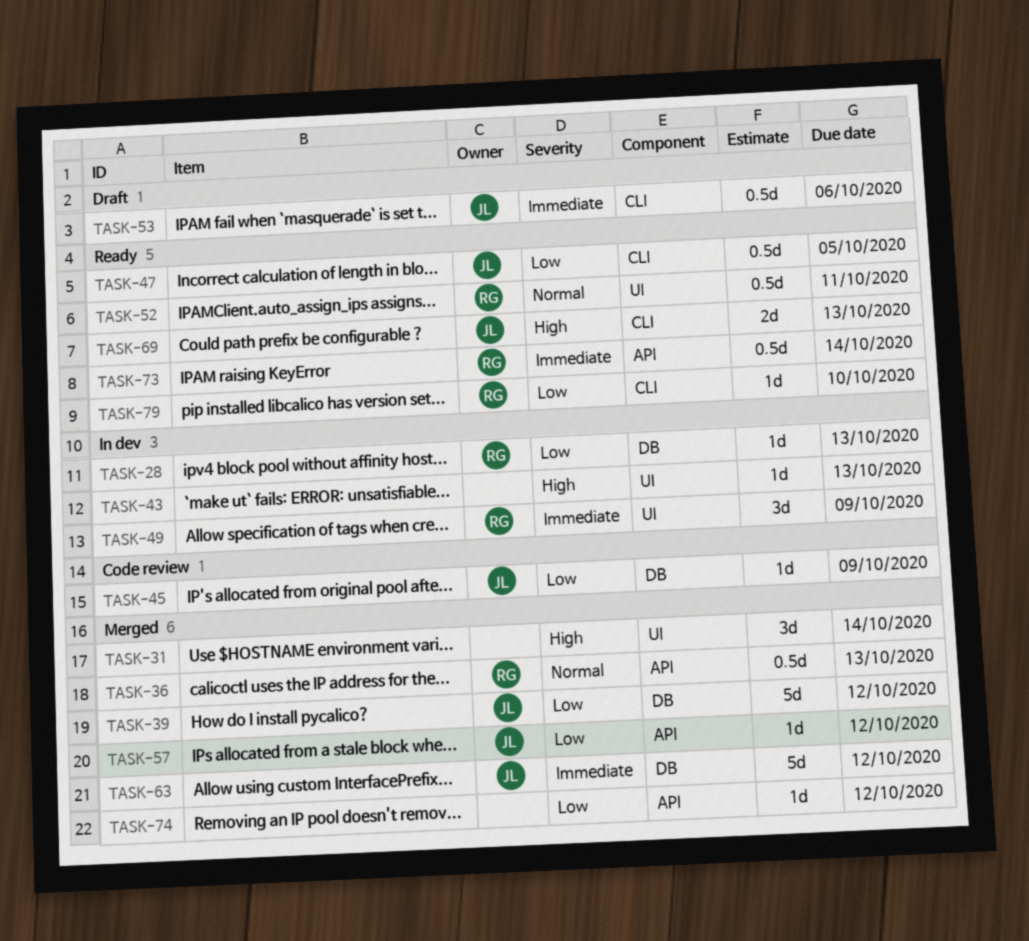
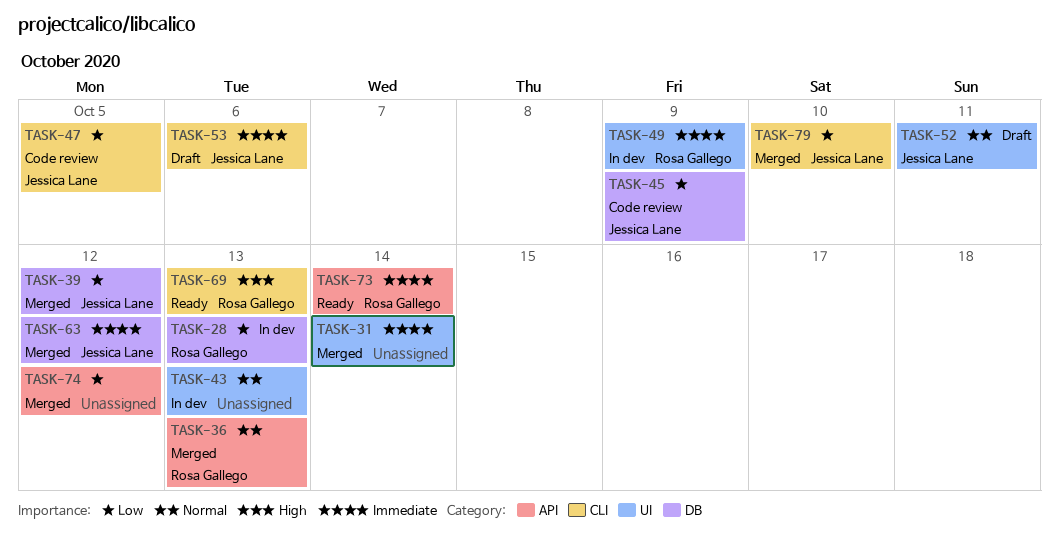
TASK-31, priority: High -> Immediate
TASK-43, priority: High -> Normal
TASK-47, status: Ready -> Code review
TASK-52, status: Ready -> Draft
TASK-52, owner: Rosa Gallego -> Jessica Lane
TASK-57: present -> none
TASK-69, owner: Jessica Lane -> Rosa Gallego
TASK-79, status: Ready -> Merged
TASK-79, owner: Rosa Gallego -> Jessica Lane

